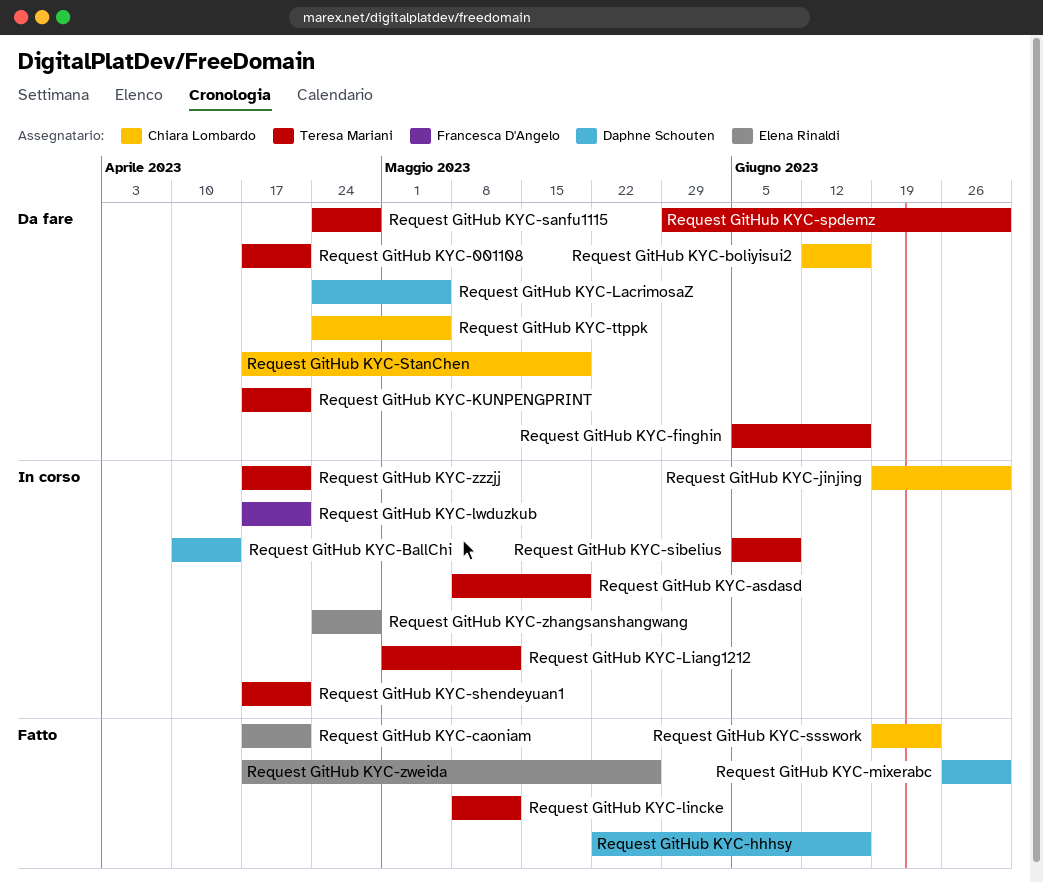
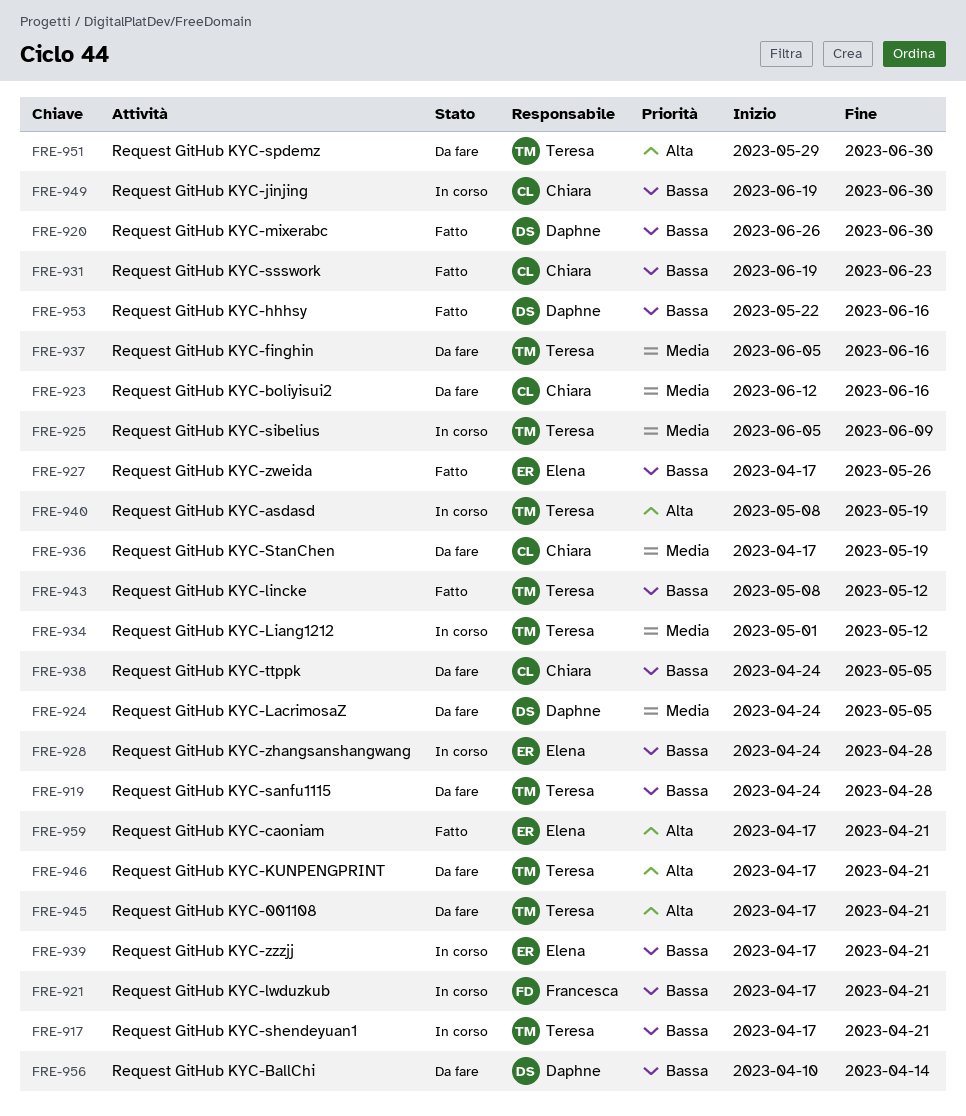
Request GitHub KYC-BallChi, status: In corso -> Da fare
Request GitHub KYC-zzzjj, owner: Teresa Mariani -> Elena Rinaldi

